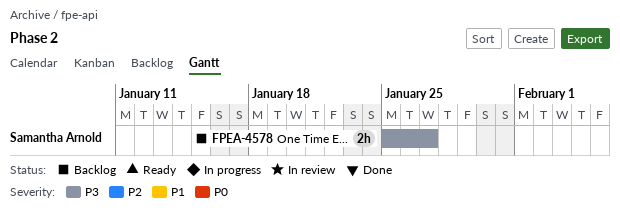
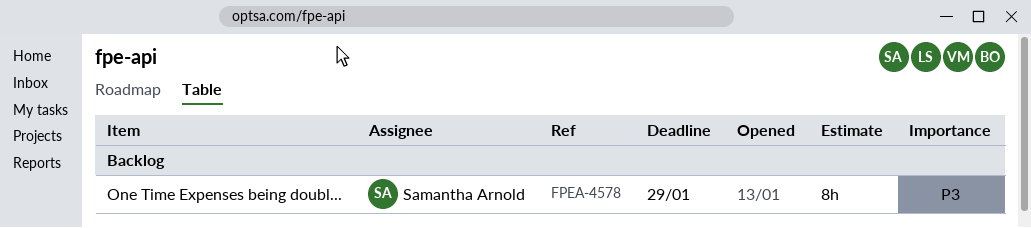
FPEA-4578, estimate: 2h -> 8h
FPEA-4578, due: Jan 27 -> Jan 29

